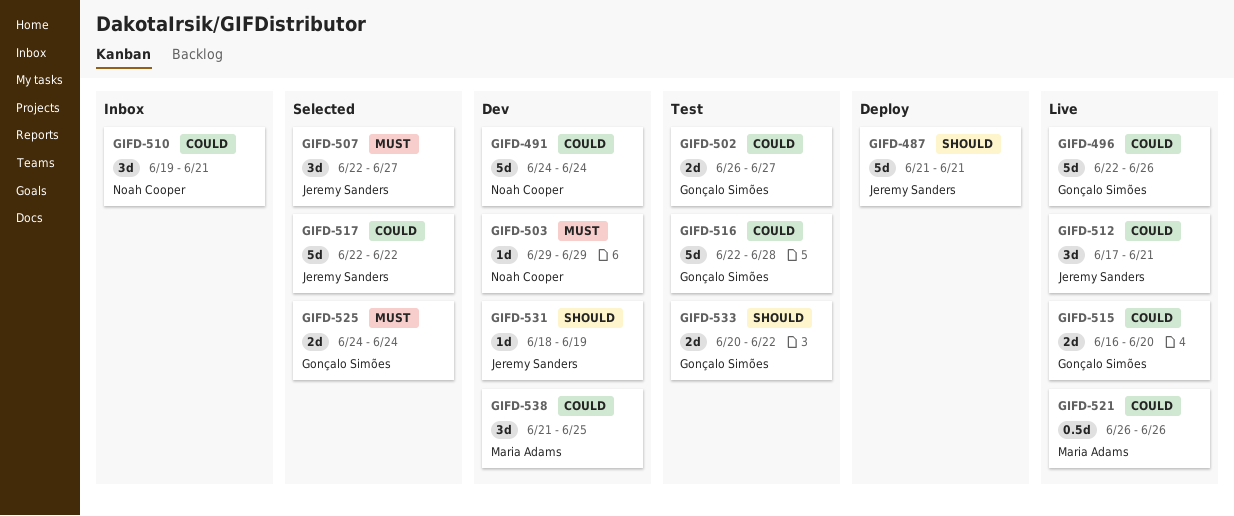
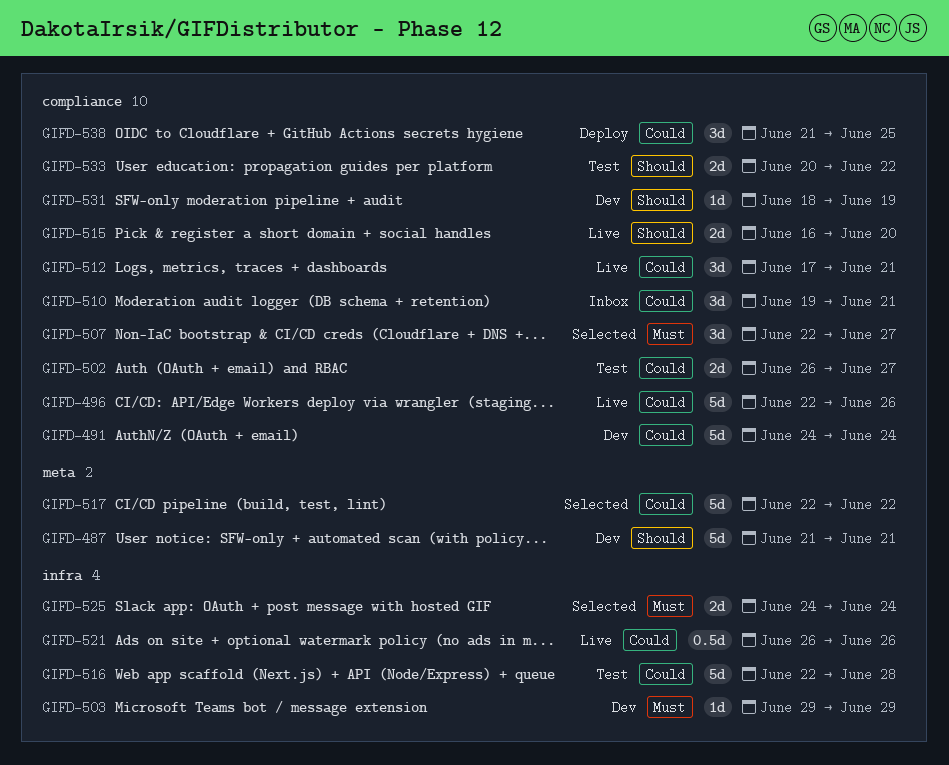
GIFD-487, status: Deploy -> Dev
GIFD-515, priority: Could -> Should
GIFD-538, status: Dev -> Deploy

